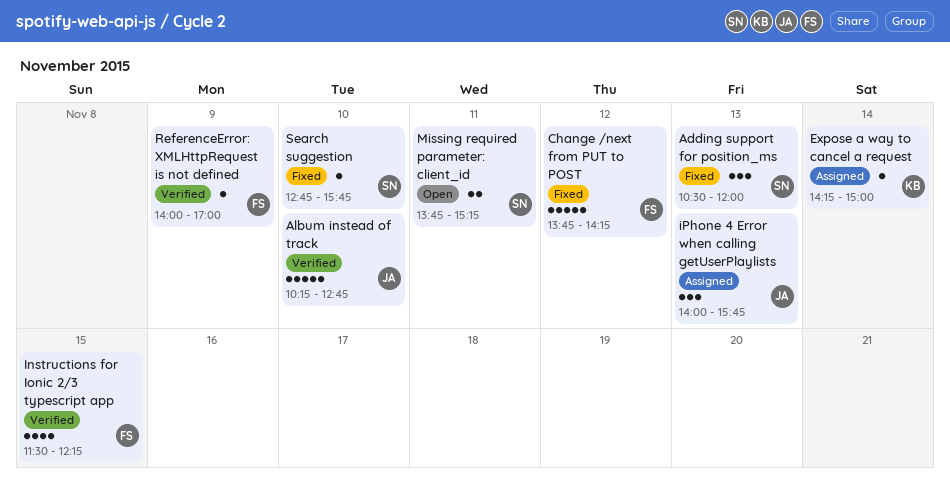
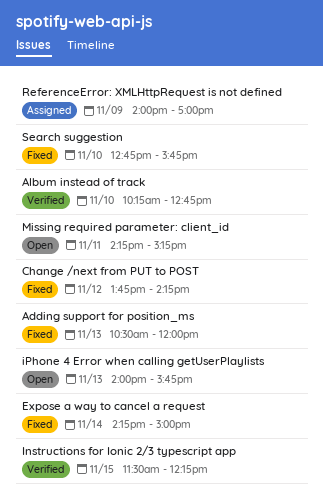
Expose a way to cancel a request, status: Assigned -> Fixed
iPhone 4 Error when calling getUserPlaylists, status: Assigned -> Open
Missing required parameter: client_id, begins: 13:45 -> 14:15
ReferenceError: XMLHttpRequest is not defined, status: Verified -> Assigned

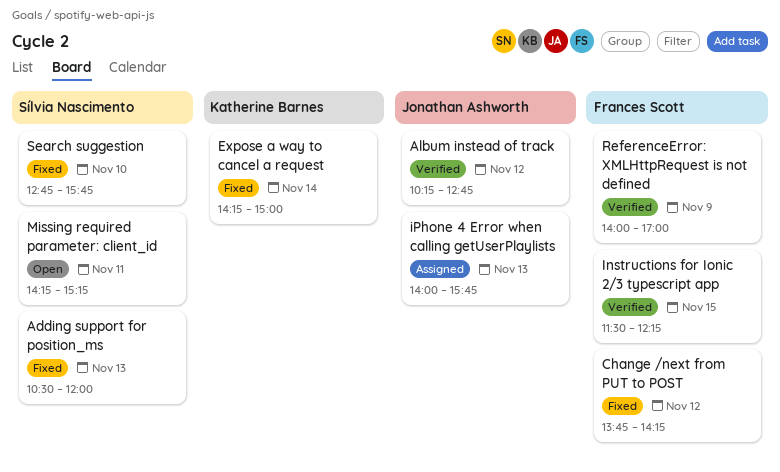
Album instead of track, day: Nov 10 -> Nov 12
iPhone 4 Error when calling getUserPlaylists, status: Open -> Assigned
ReferenceError: XMLHttpRequest is not defined, status: Assigned -> Verified

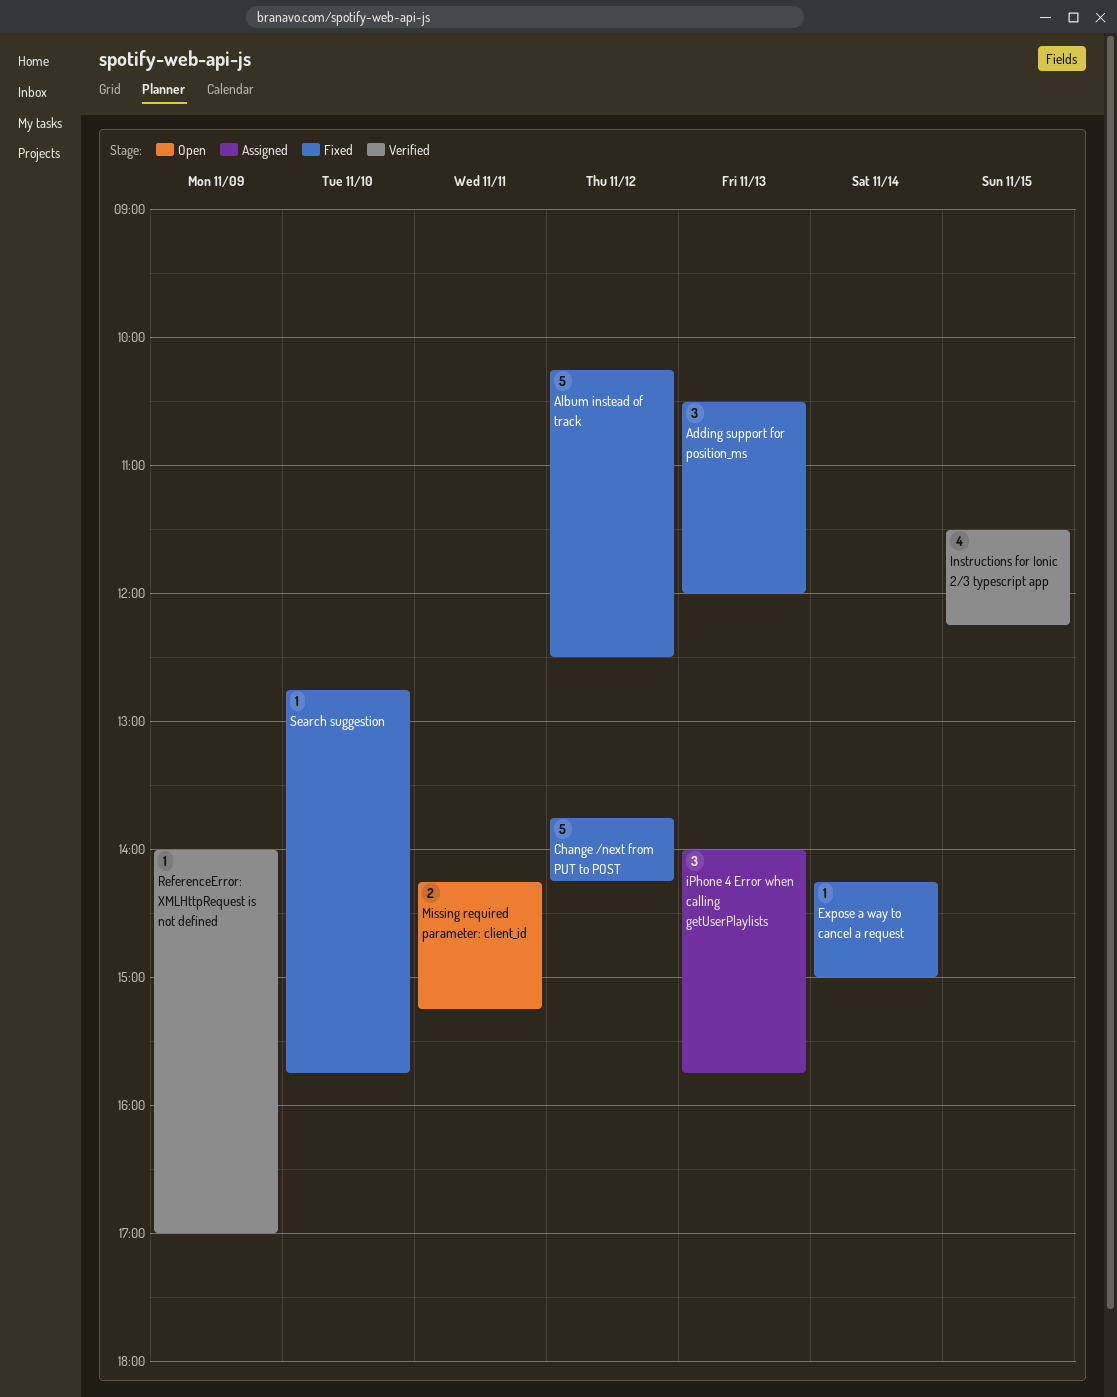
Album instead of track, status: Verified -> Fixed
Album instead of track, ends: 12:45 -> 12:30

